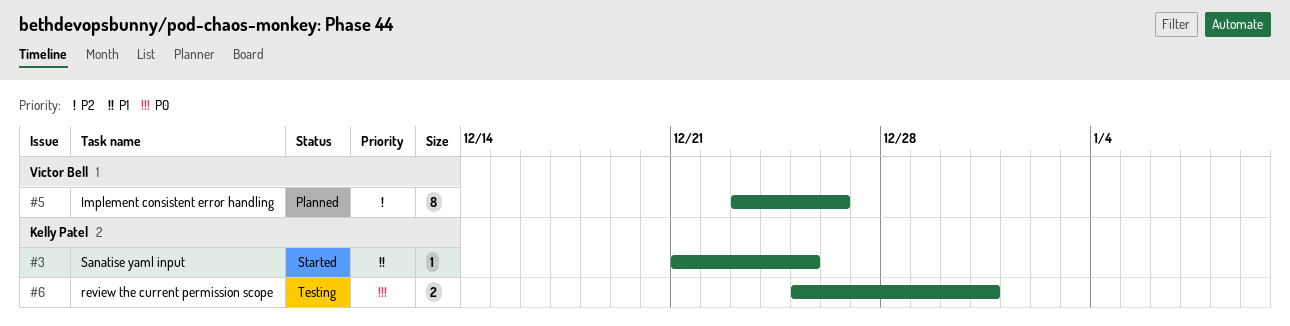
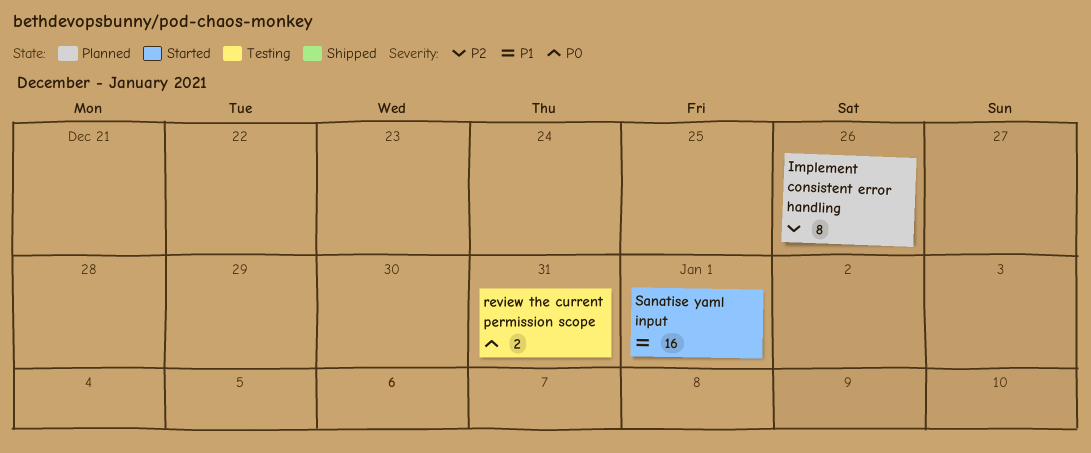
Sanatise yaml input, estimate: 1 -> 16
Sanatise yaml input, due: Dec 25 -> Jan 1

